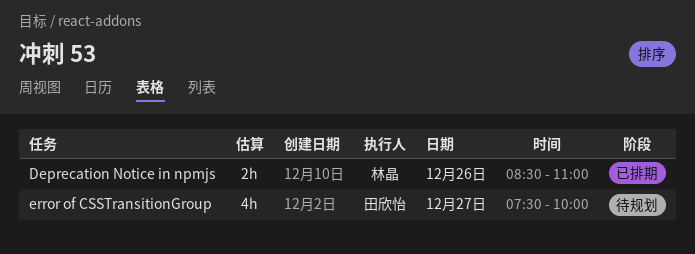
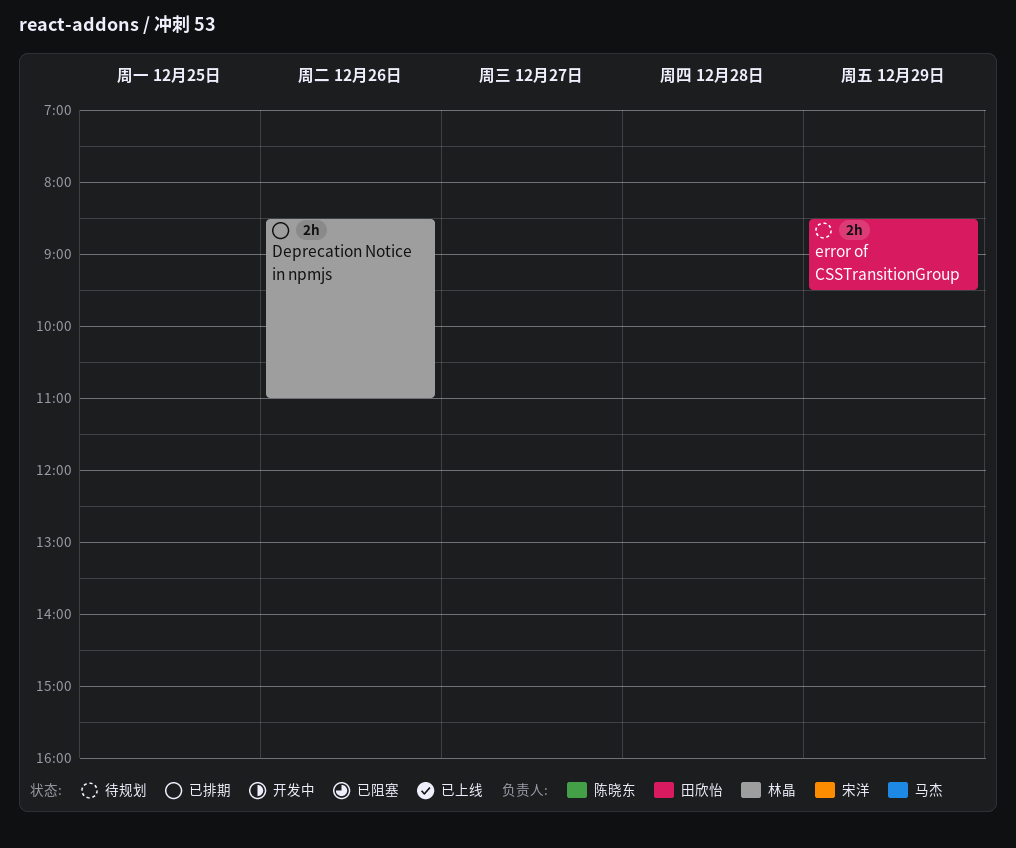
error of CSSTransitionGroup, estimate: 4h -> 2h
error of CSSTransitionGroup, day: Dec 27 -> Dec 29
error of CSSTransitionGroup, begins: 07:30 -> 08:30
error of CSSTransitionGroup, ends: 10:00 -> 09:30

